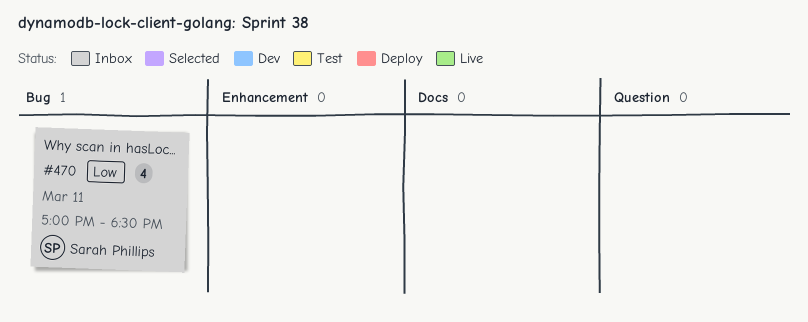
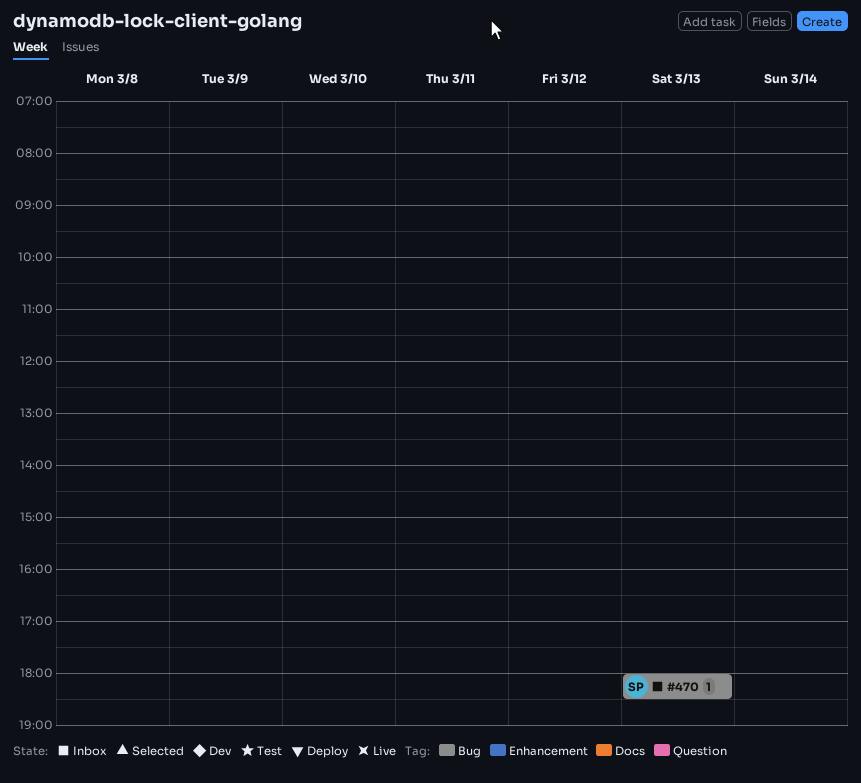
#470, estimate: 4 -> 1
#470, day: Mar 11 -> Mar 13
#470, begins: 17:00 -> 18:00

